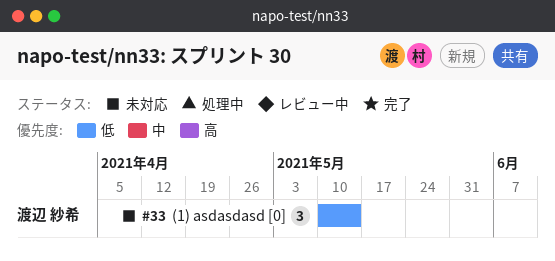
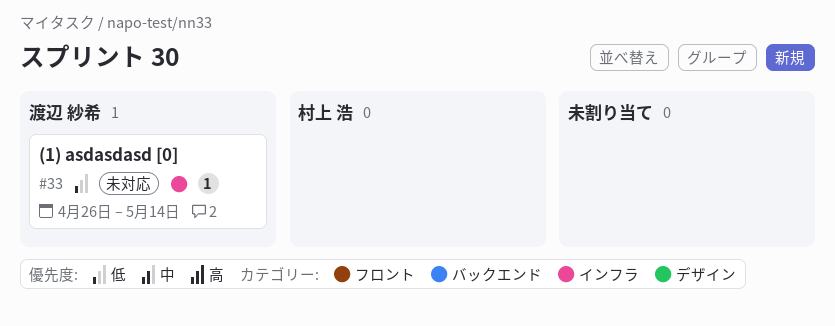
#33, estimate: 3 -> 1
#33, start: May 10 -> Apr 26

